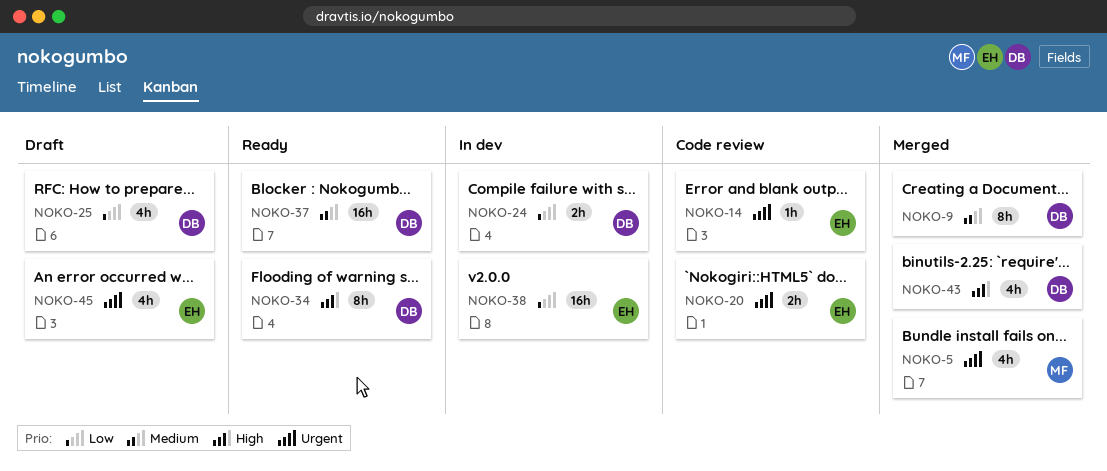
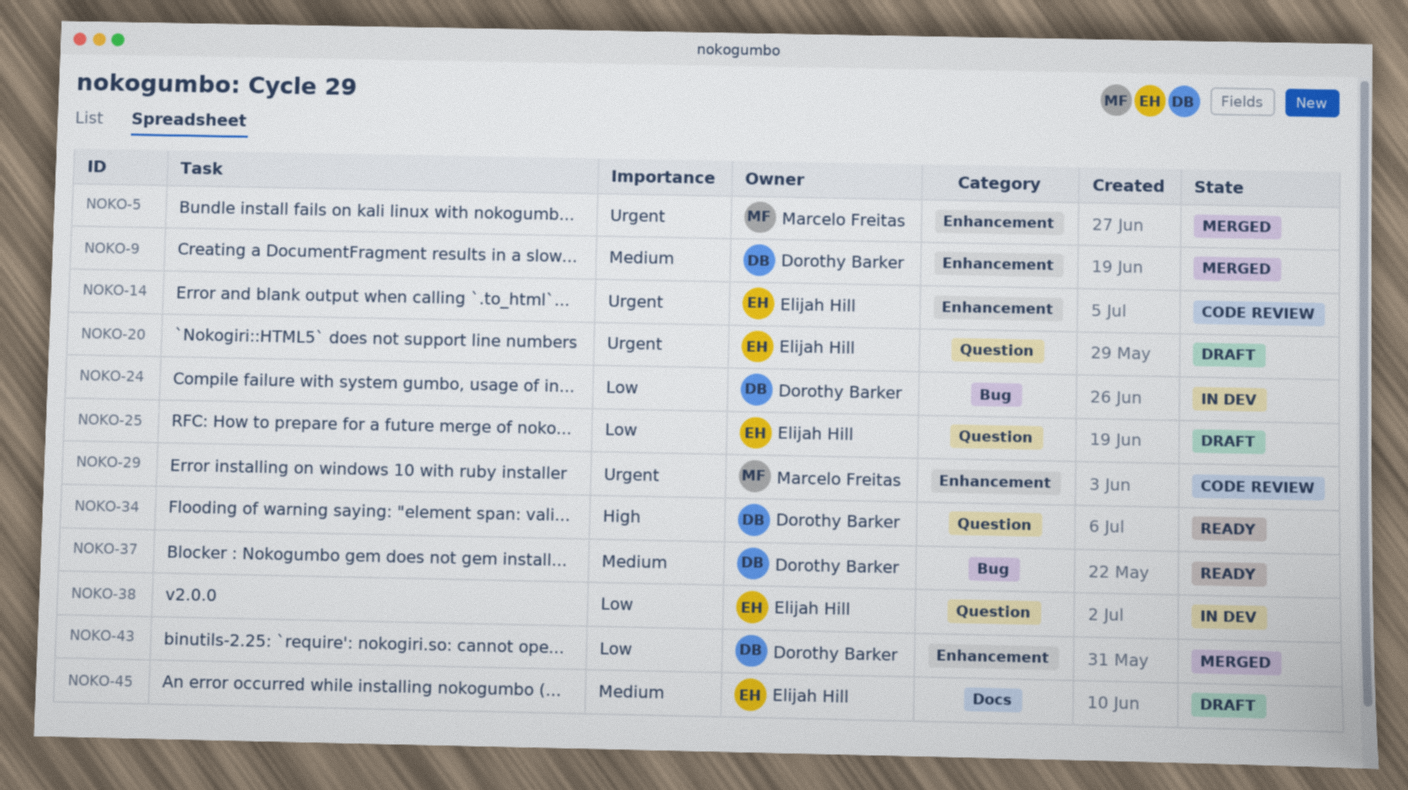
NOKO-20, status: Code review -> Draft
NOKO-25, owner: Dorothy Barker -> Elijah Hill
NOKO-29: none -> present
NOKO-43, priority: High -> Low
NOKO-45, priority: Urgent -> Medium

